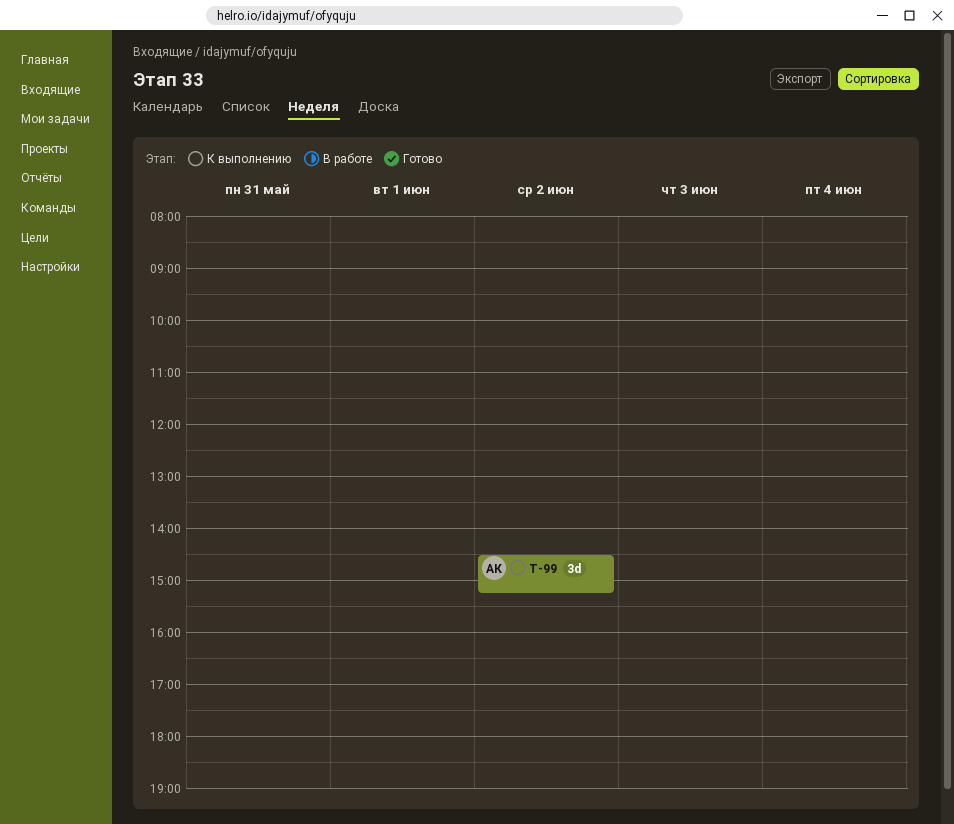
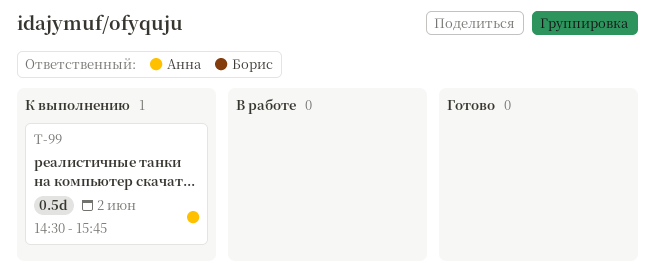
T-99, estimate: 3d -> 0.5d
T-99, ends: 15:15 -> 15:45

